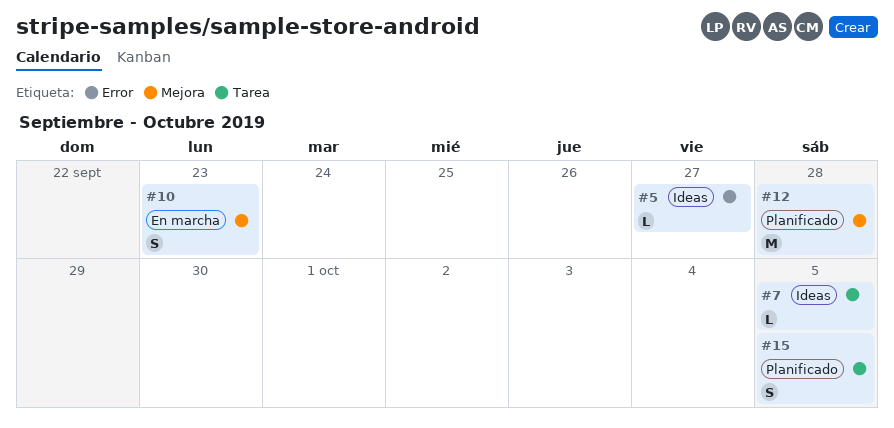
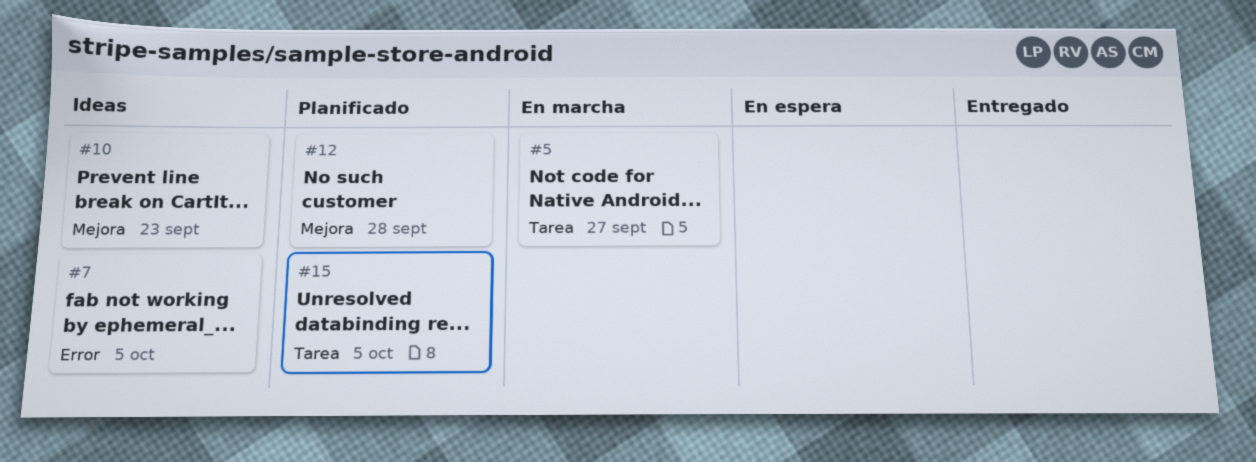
#5, status: Ideas -> En marcha
#5, label: Error -> Tarea
#7, label: Tarea -> Error
#10, status: En marcha -> Ideas

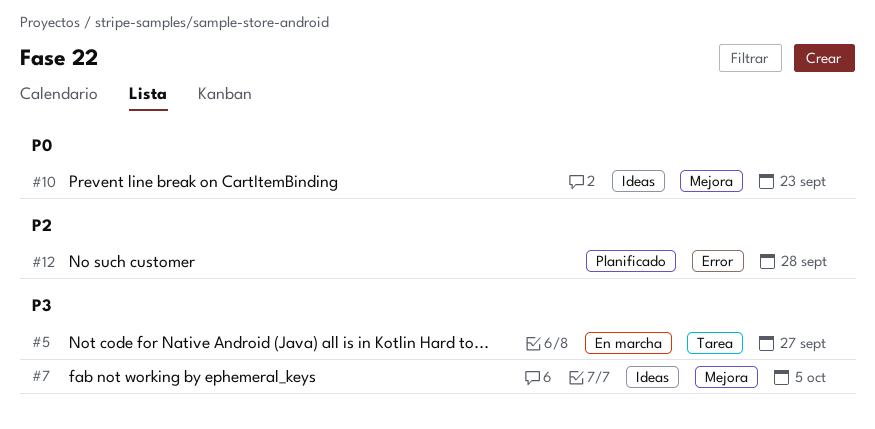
#7, label: Error -> Mejora
#12, label: Mejora -> Error
#15: present -> none

